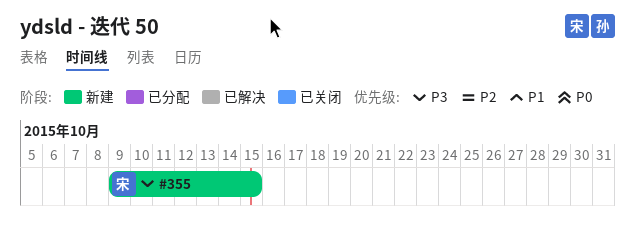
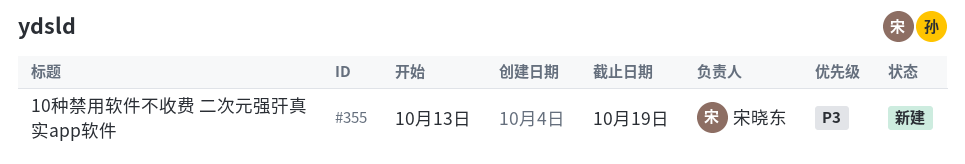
#355, start: Oct 9 -> Oct 13
#355, due: Oct 15 -> Oct 19

